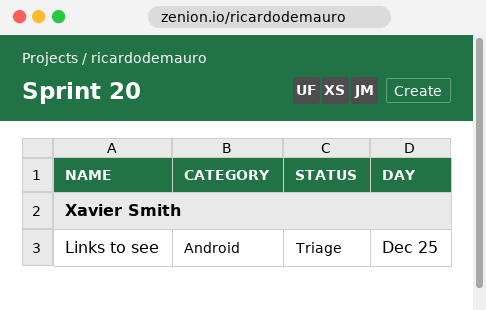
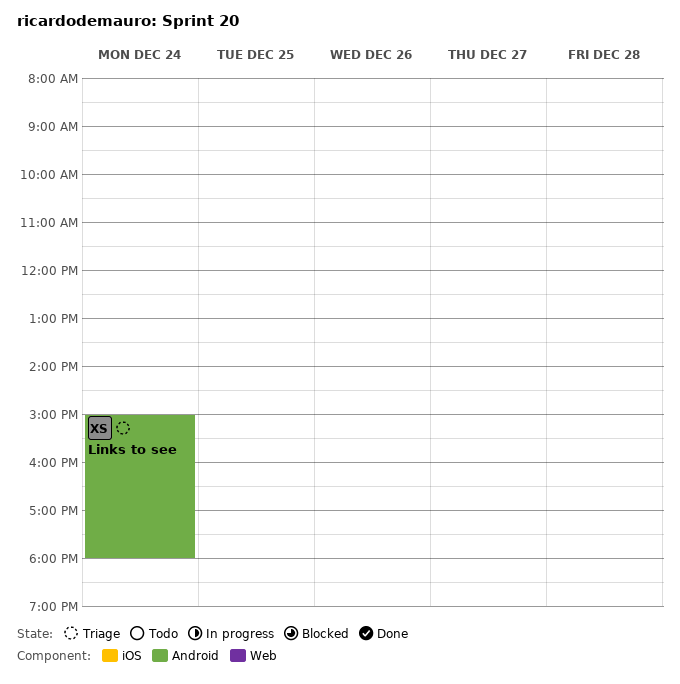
Links to see, day: Dec 25 -> Dec 24

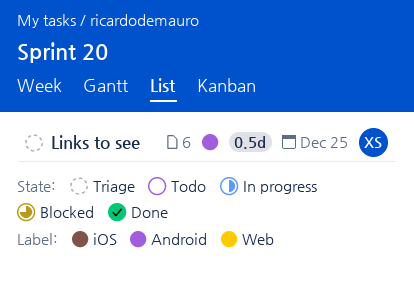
Links to see, day: Dec 24 -> Dec 25

